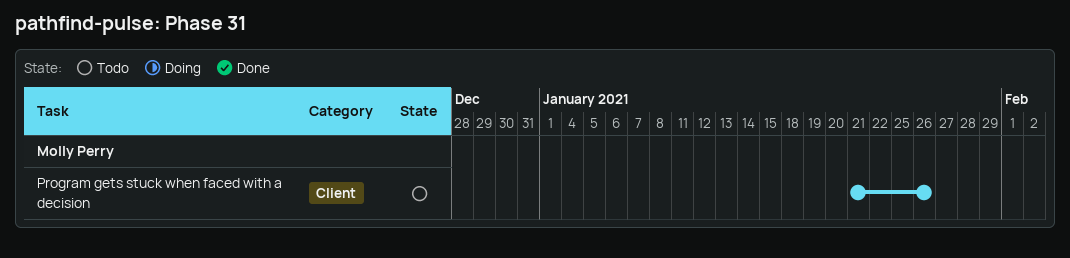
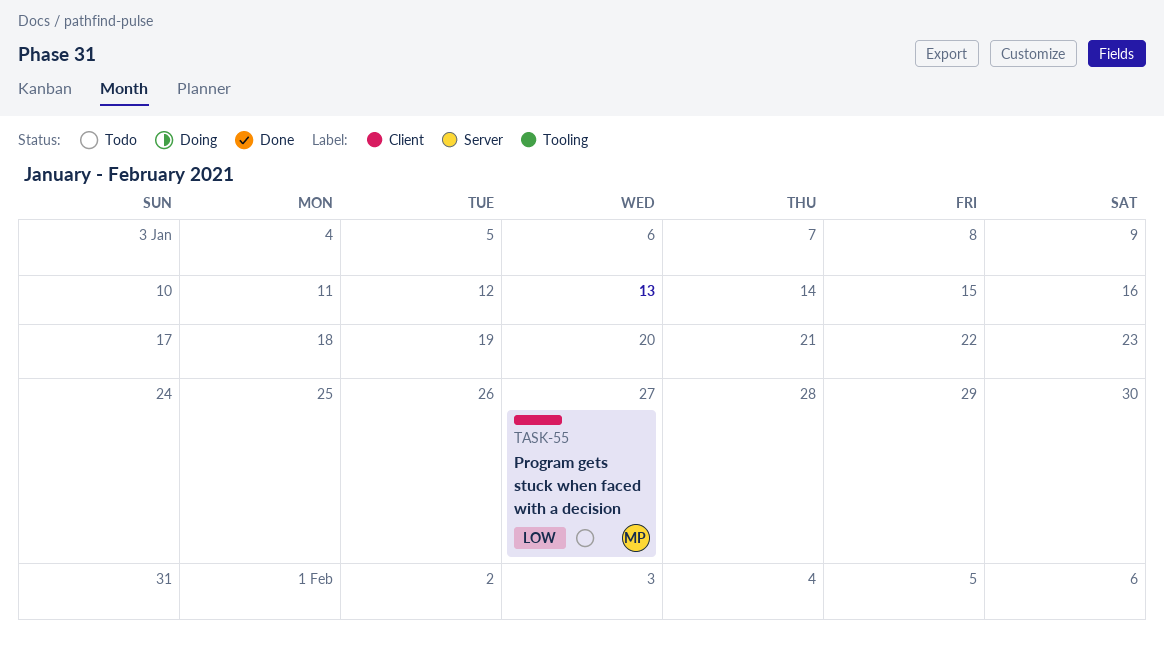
Program gets stuck when faced with a decision, due: Jan 26 -> Jan 27

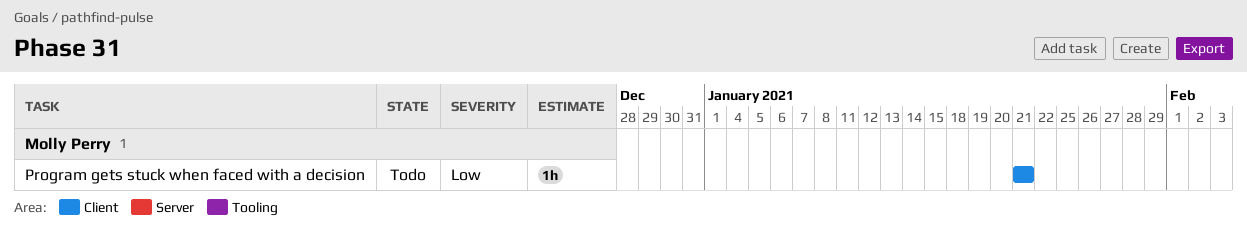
Program gets stuck when faced with a decision, due: Jan 27 -> Jan 21

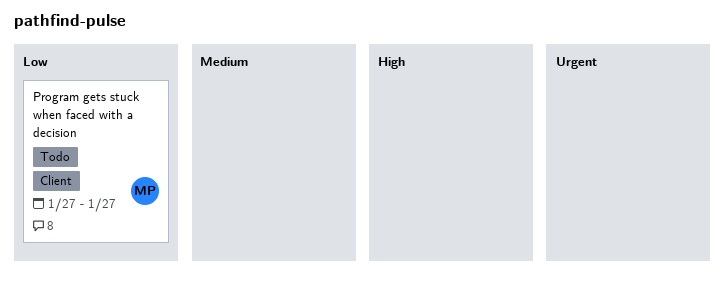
Program gets stuck when faced with a decision, start: Jan 21 -> Jan 27
Program gets stuck when faced with a decision, due: Jan 21 -> Jan 27

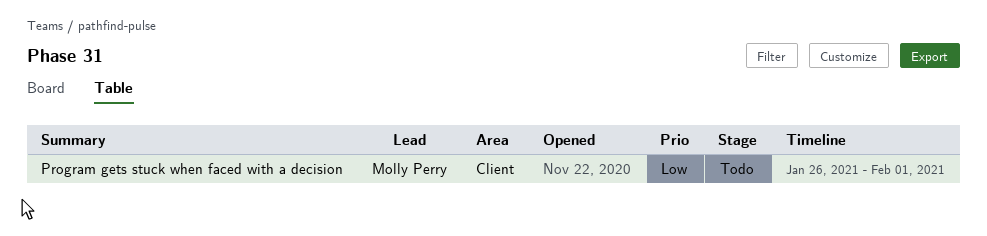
Program gets stuck when faced with a decision, start: Jan 27 -> Jan 26
Program gets stuck when faced with a decision, due: Jan 27 -> Feb 1

